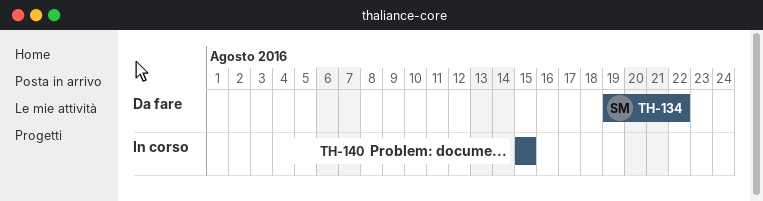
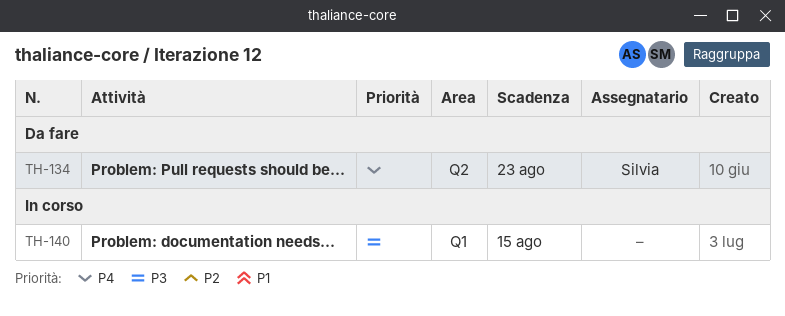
TH-134, due: Aug 22 -> Aug 23

